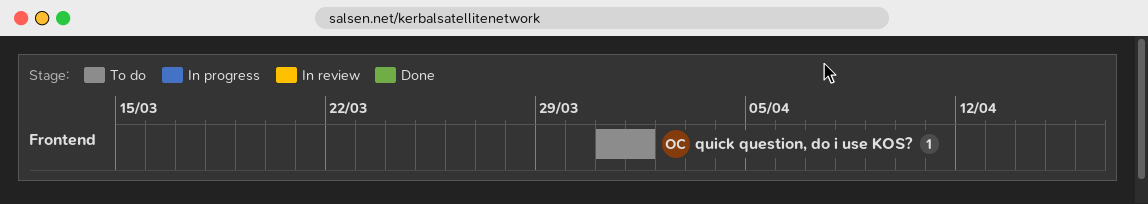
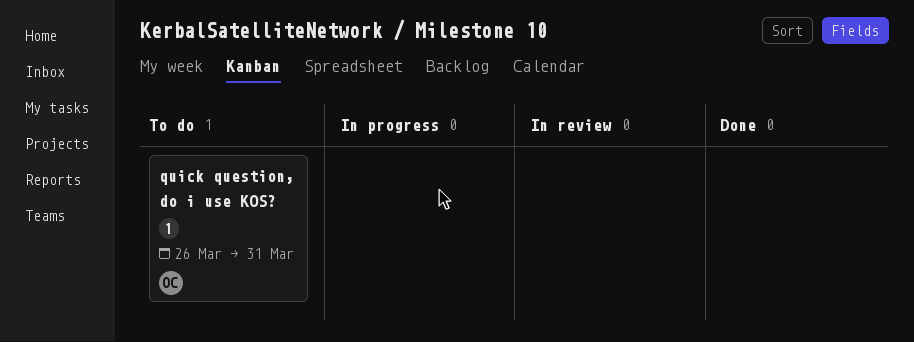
quick question, do i use KOS?, start: Mar 31 -> Mar 26
quick question, do i use KOS?, due: Apr 1 -> Mar 31

